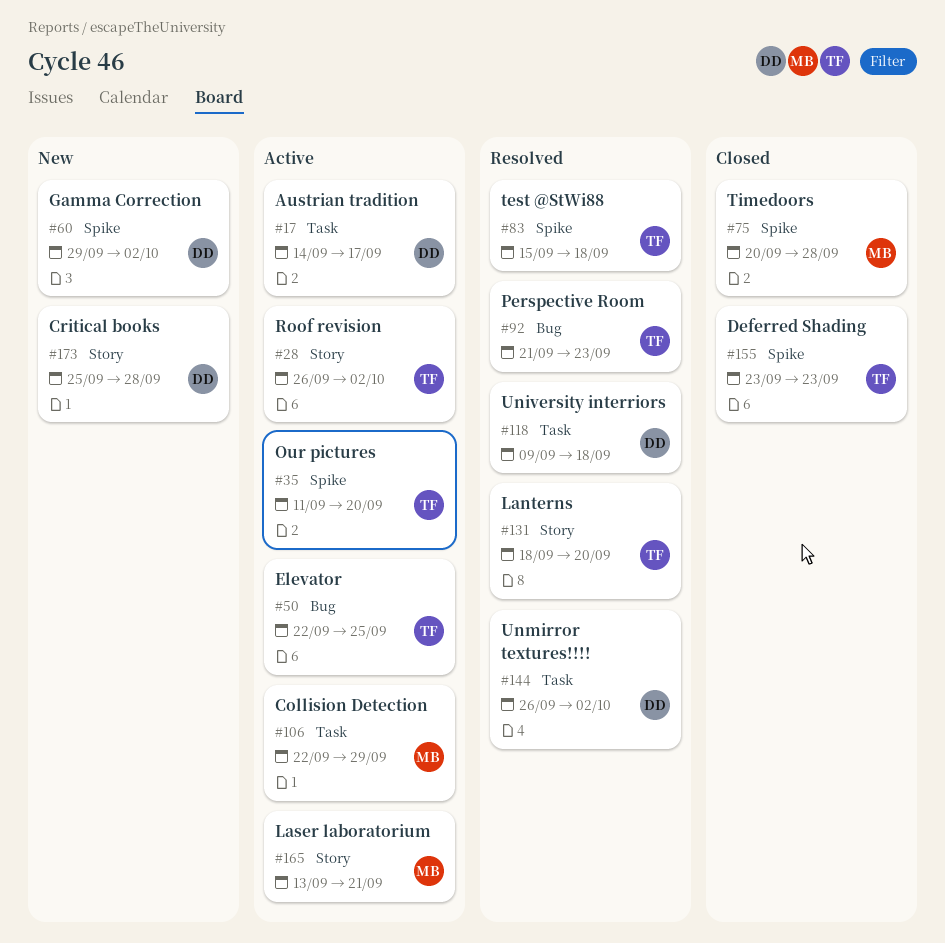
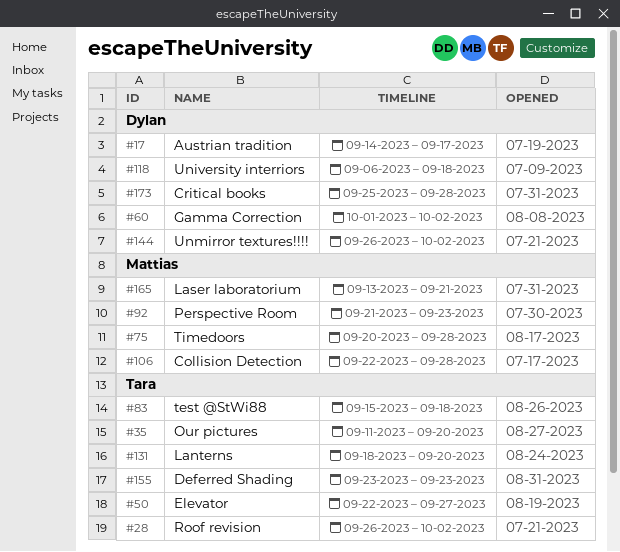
#50, due: Sep 25 -> Sep 27
#60, start: Sep 29 -> Oct 1
#92, owner: Tara -> Mattias
#106, due: Sep 29 -> Sep 28
#118, start: Sep 9 -> Sep 6

